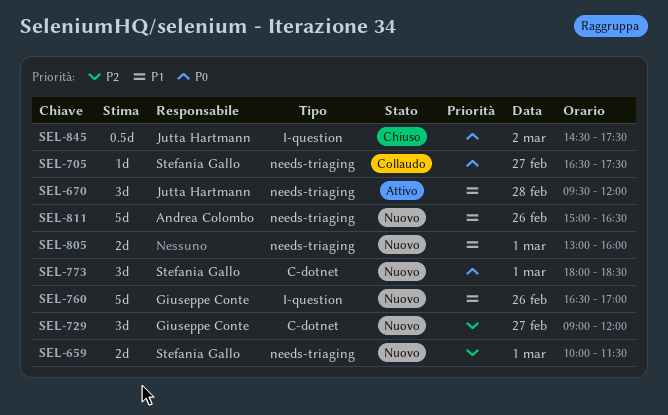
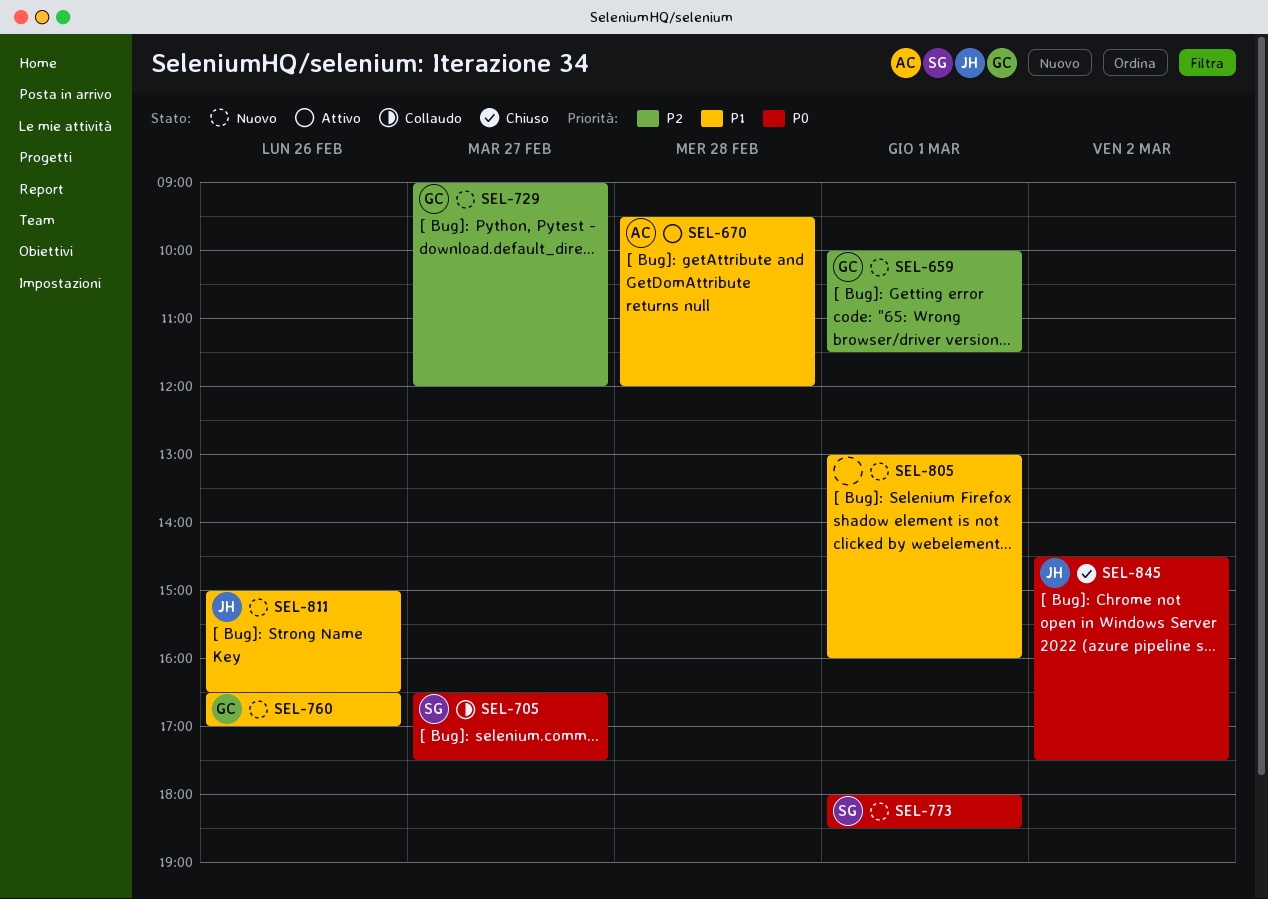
SEL-659, owner: Stefania Gallo -> Giuseppe Conte
SEL-670, owner: Jutta Hartmann -> Andrea Colombo
SEL-811, owner: Andrea Colombo -> Jutta Hartmann

